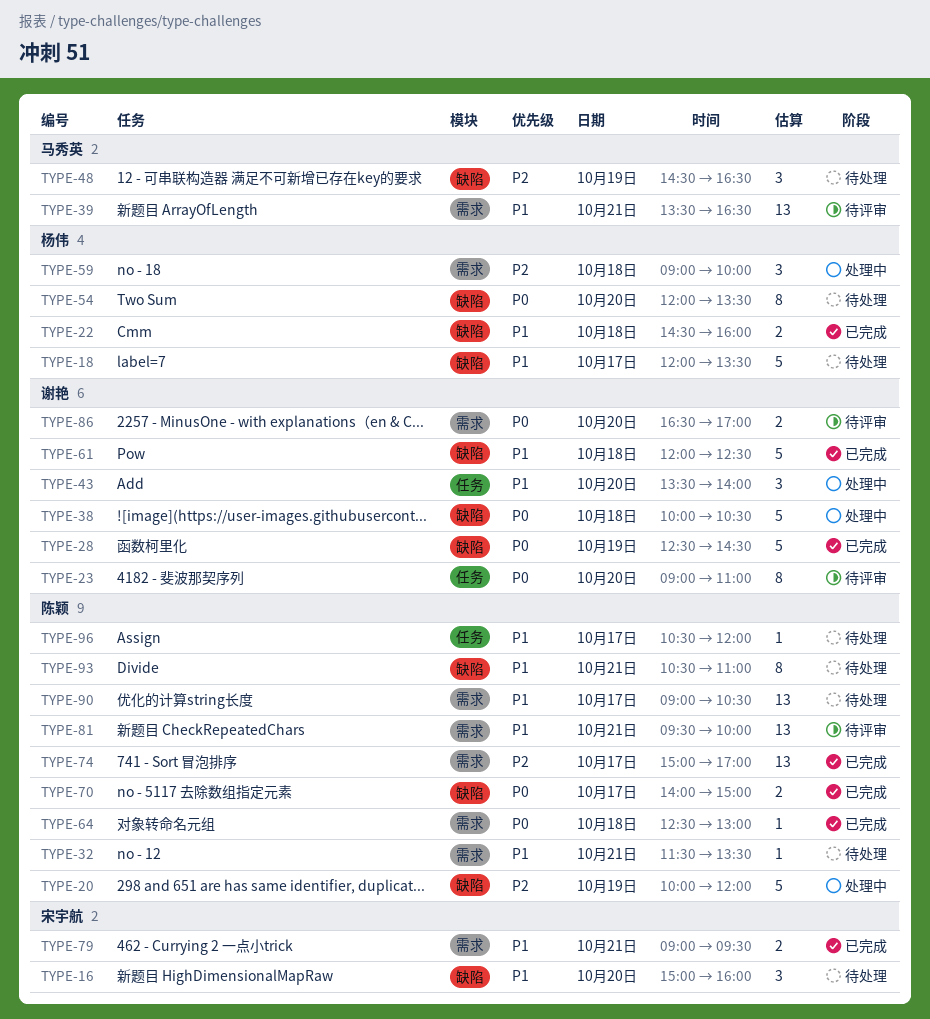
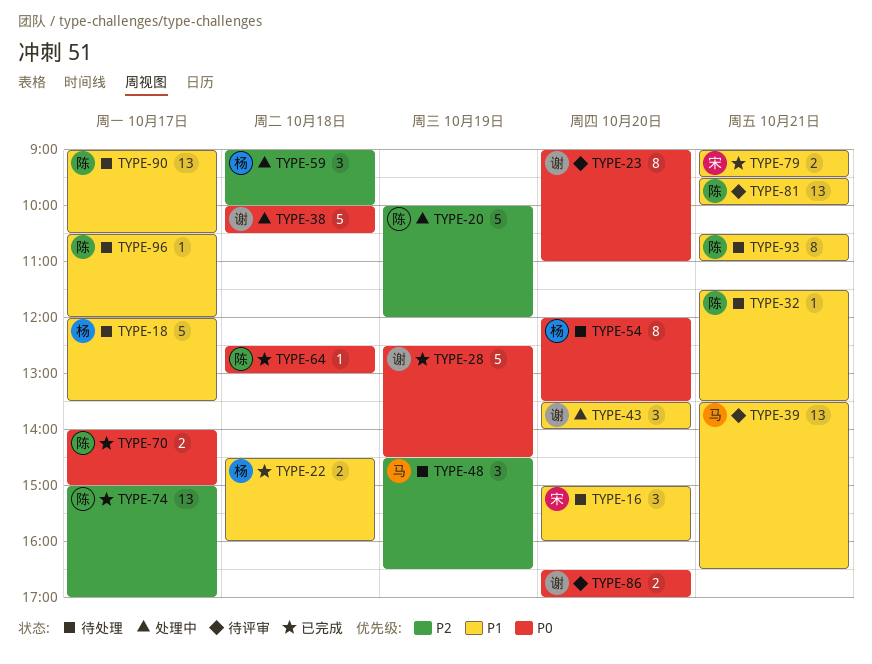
TYPE-61: present -> none

